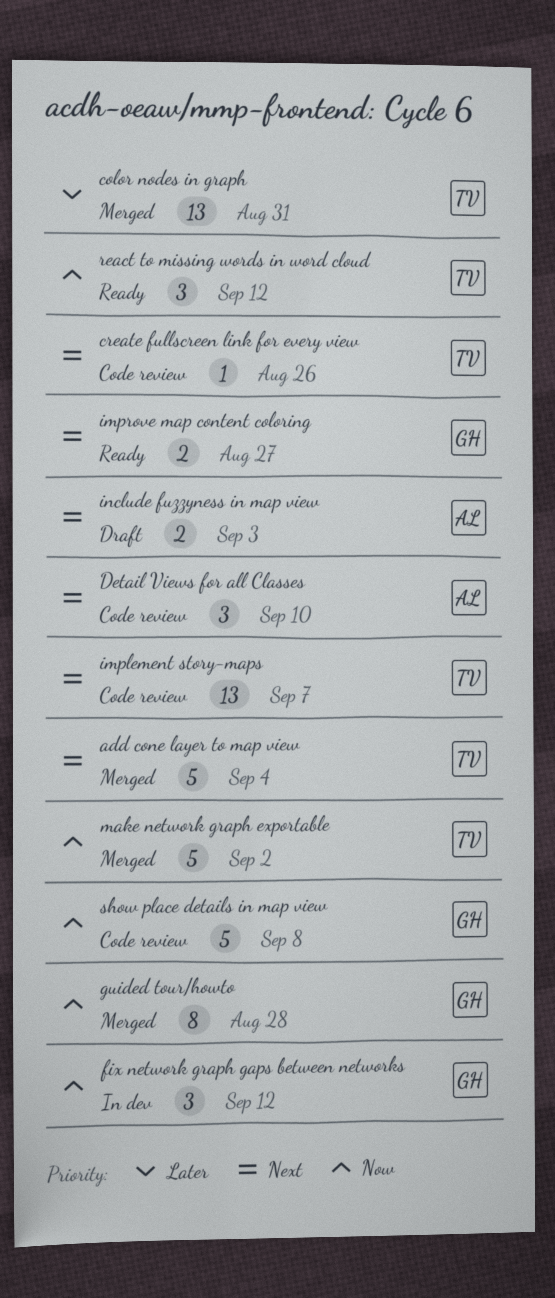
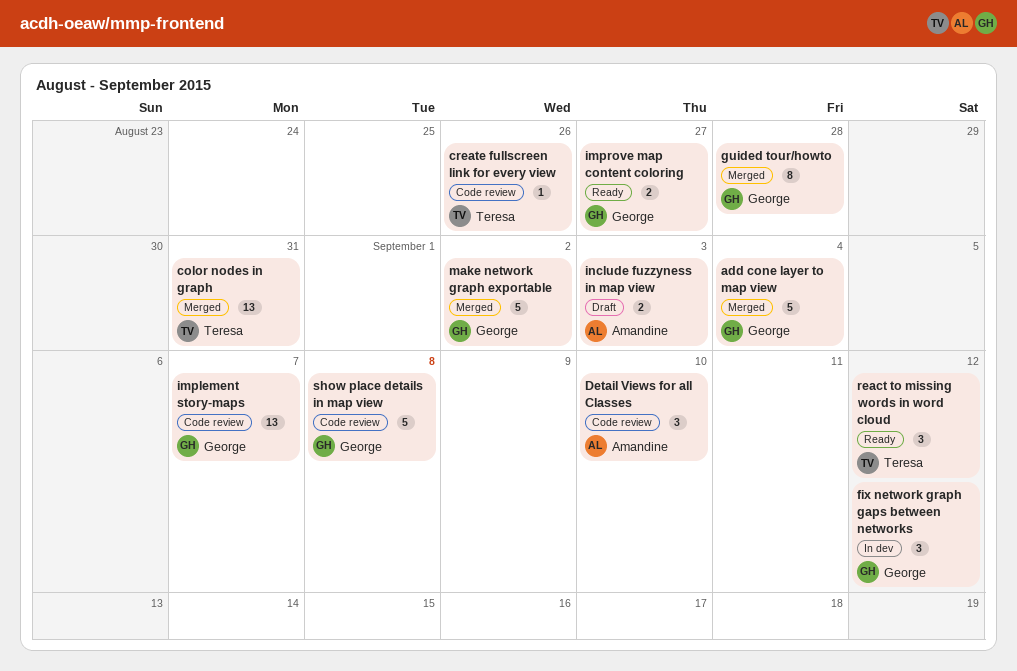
add cone layer to map view, owner: Teresa -> George
implement story-maps, owner: Teresa -> George
make network graph exportable, owner: Teresa -> George

